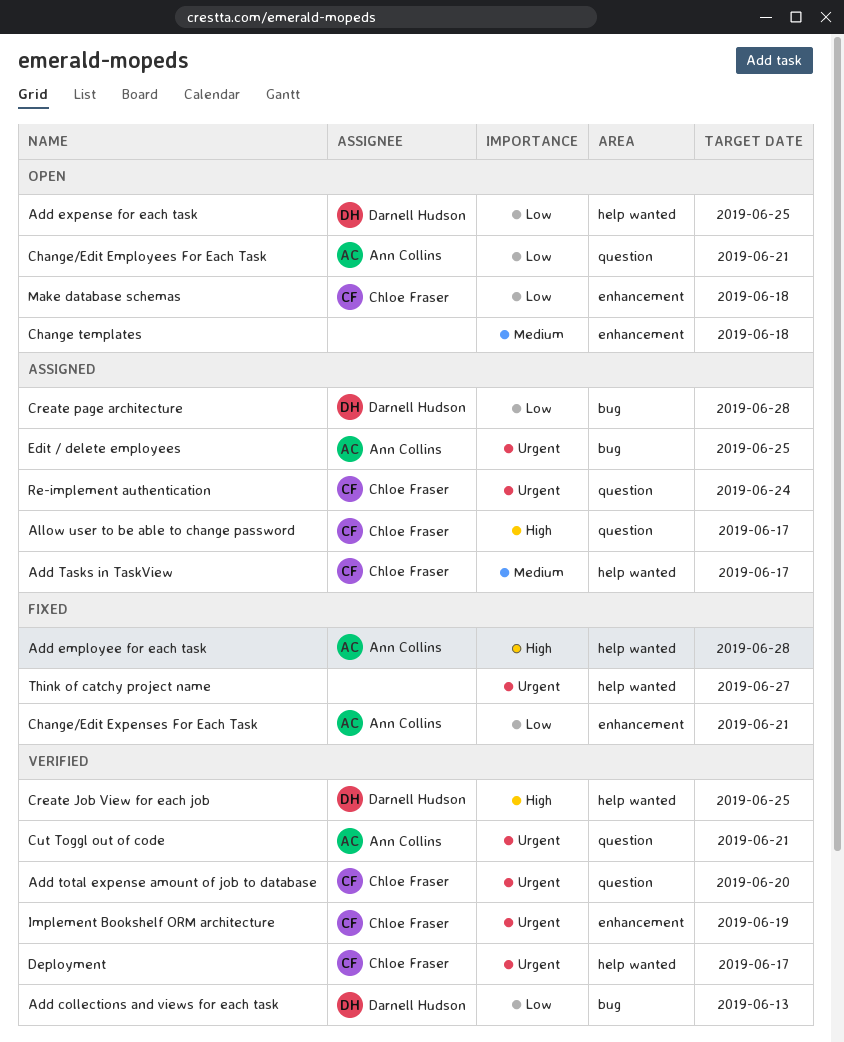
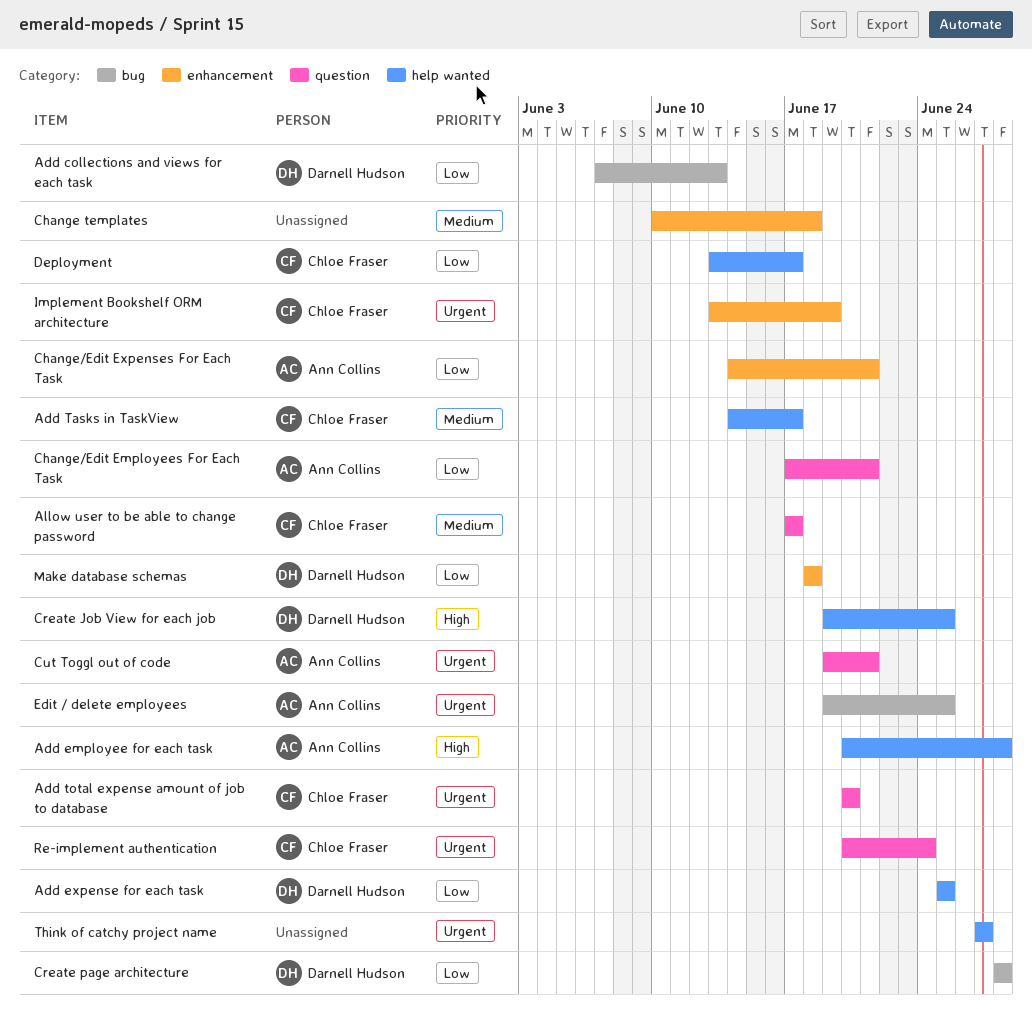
Allow user to be able to change password, priority: High -> Medium
Deployment, priority: Urgent -> Low
Make database schemas, owner: Chloe Fraser -> Darnell Hudson

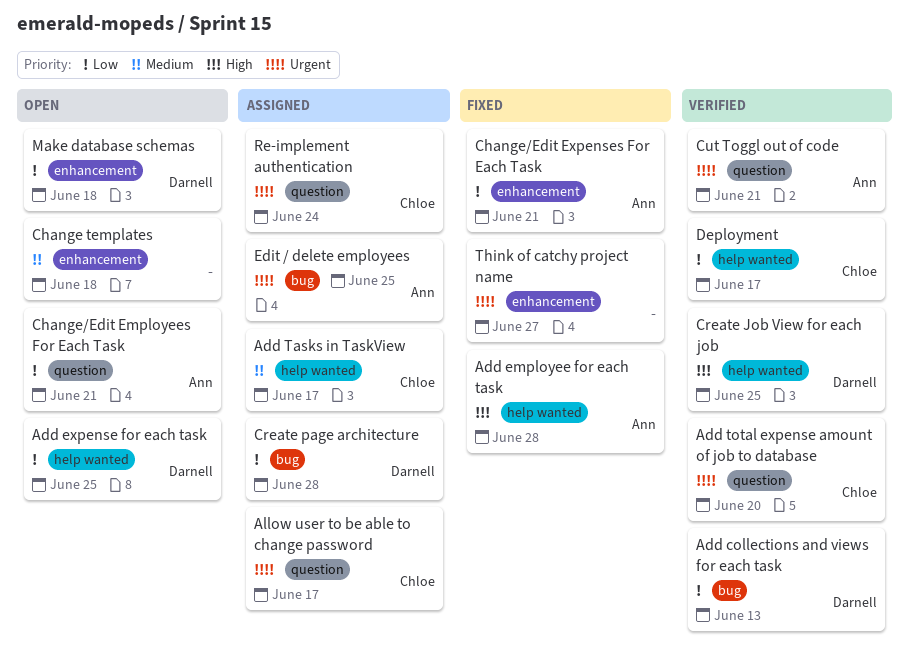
Allow user to be able to change password, priority: Medium -> Urgent
Implement Bookshelf ORM architecture: present -> none
Think of catchy project name, label: help wanted -> enhancement

